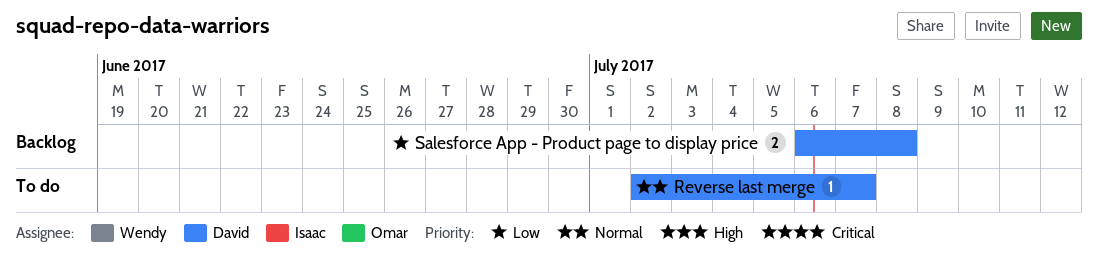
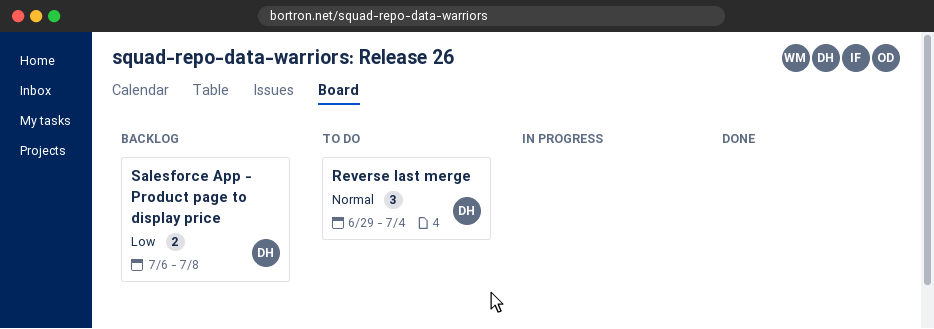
Reverse last merge, estimate: 1 -> 3
Reverse last merge, start: Jul 2 -> Jun 29
Reverse last merge, due: Jul 7 -> Jul 4

